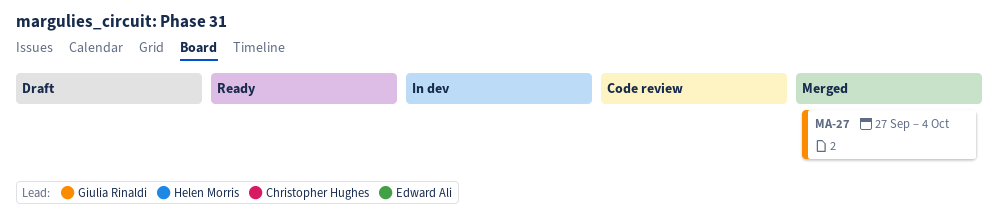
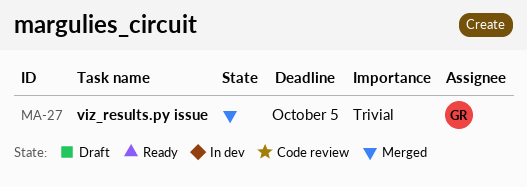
MA-27, due: Oct 4 -> Oct 5

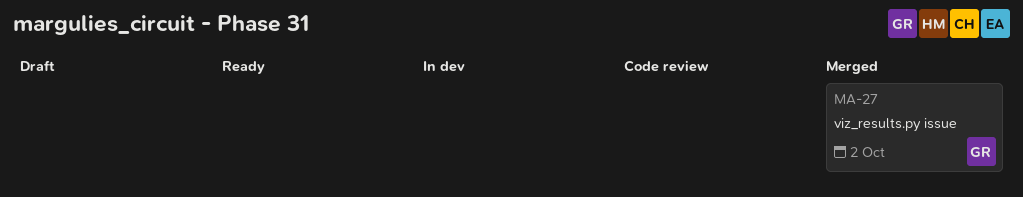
MA-27, due: Oct 5 -> Oct 2

